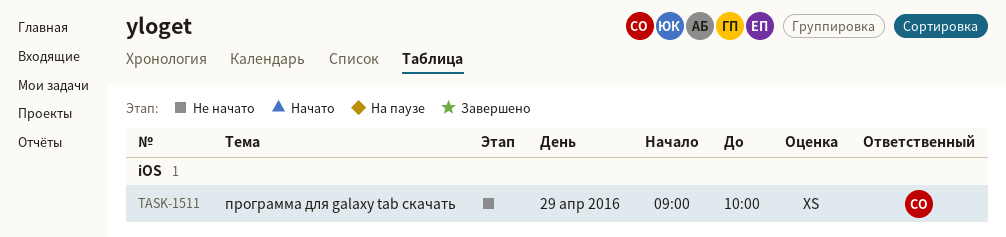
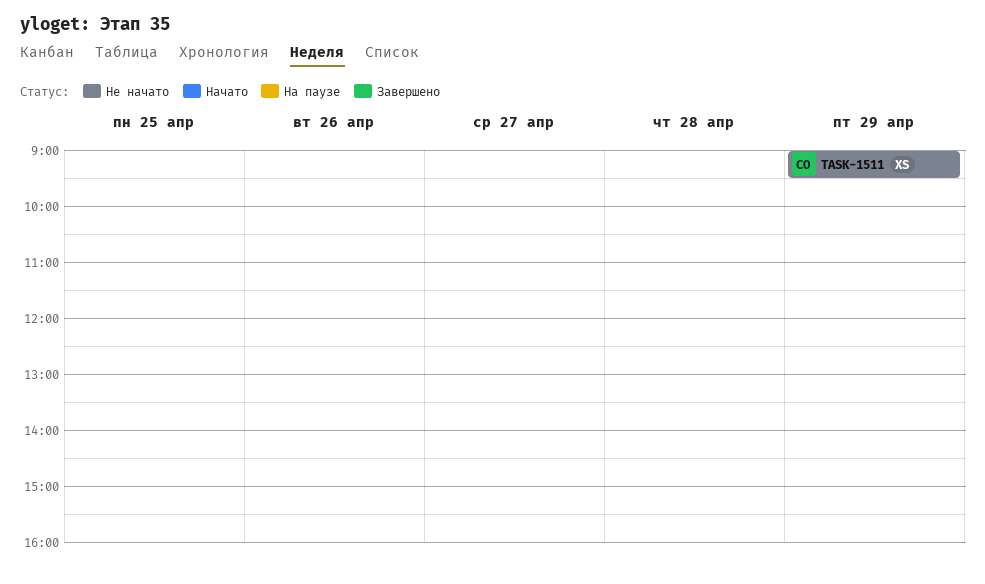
TASK-1511, ends: 10:00 -> 09:30

